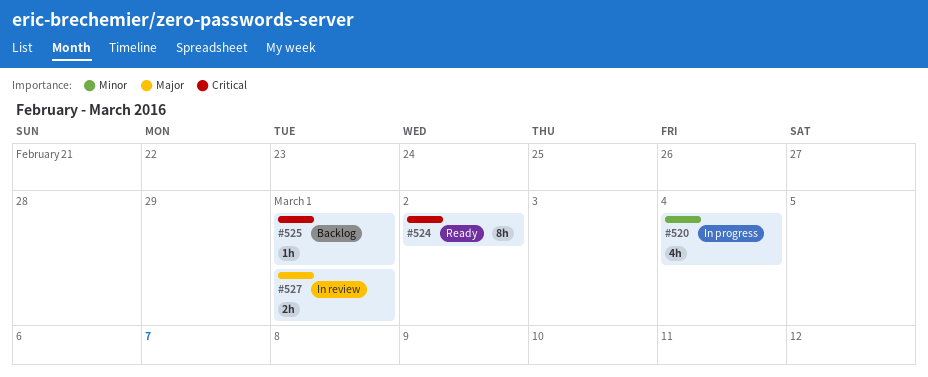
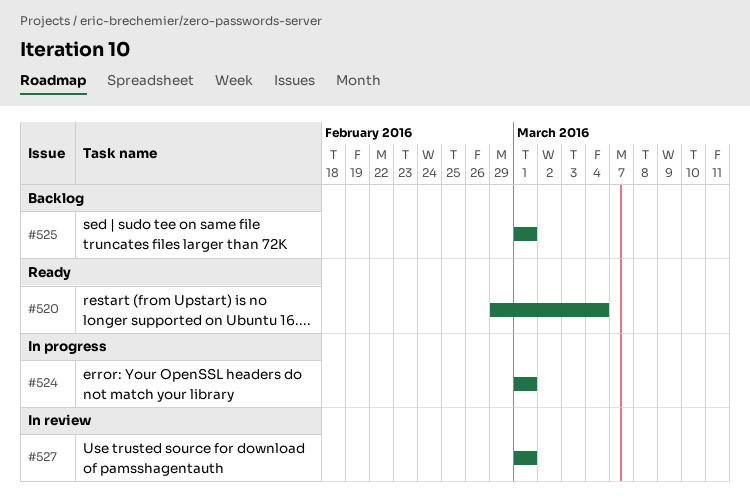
#520, status: In progress -> Ready
#524, status: Ready -> In progress
#524, due: Mar 2 -> Mar 1

